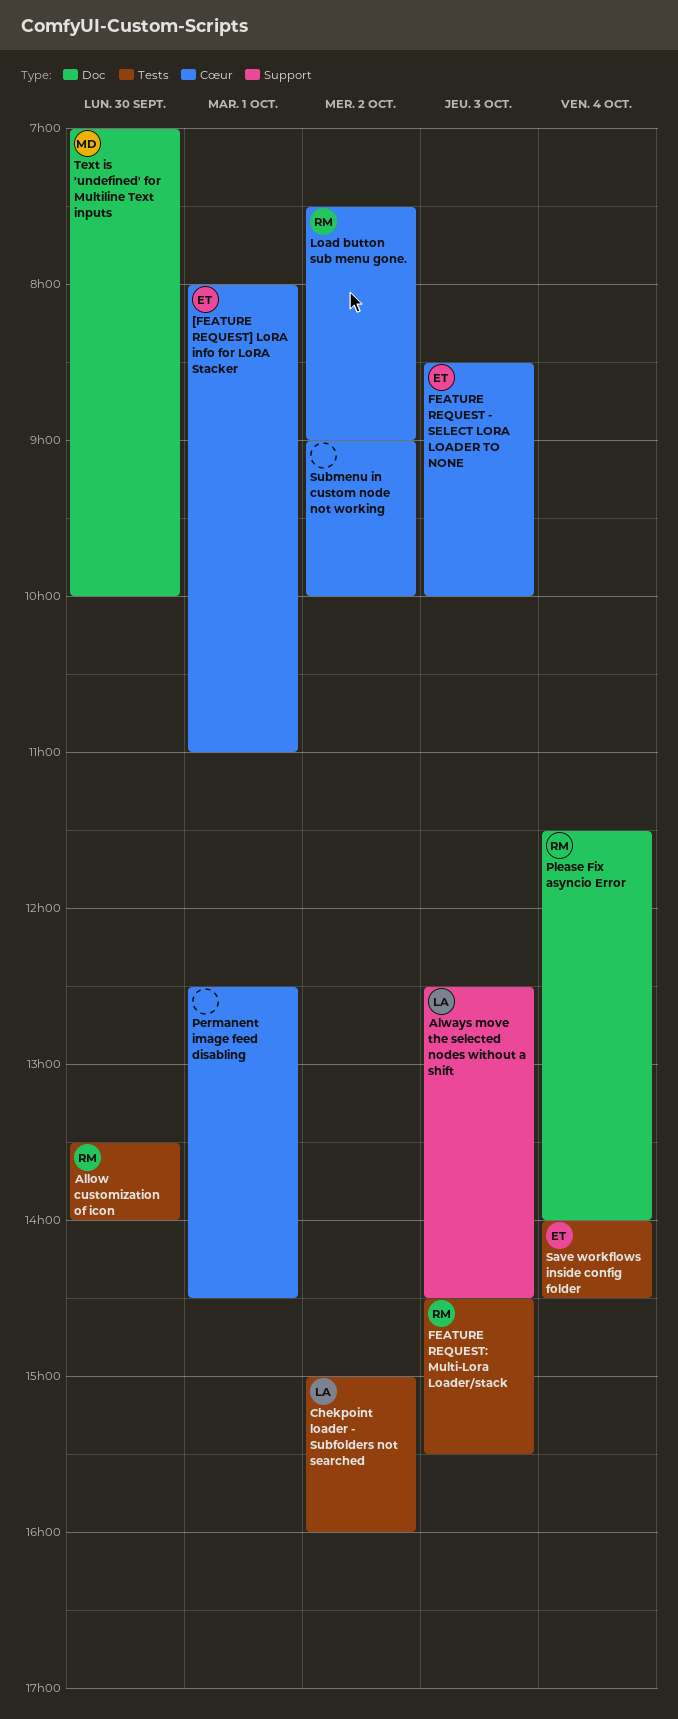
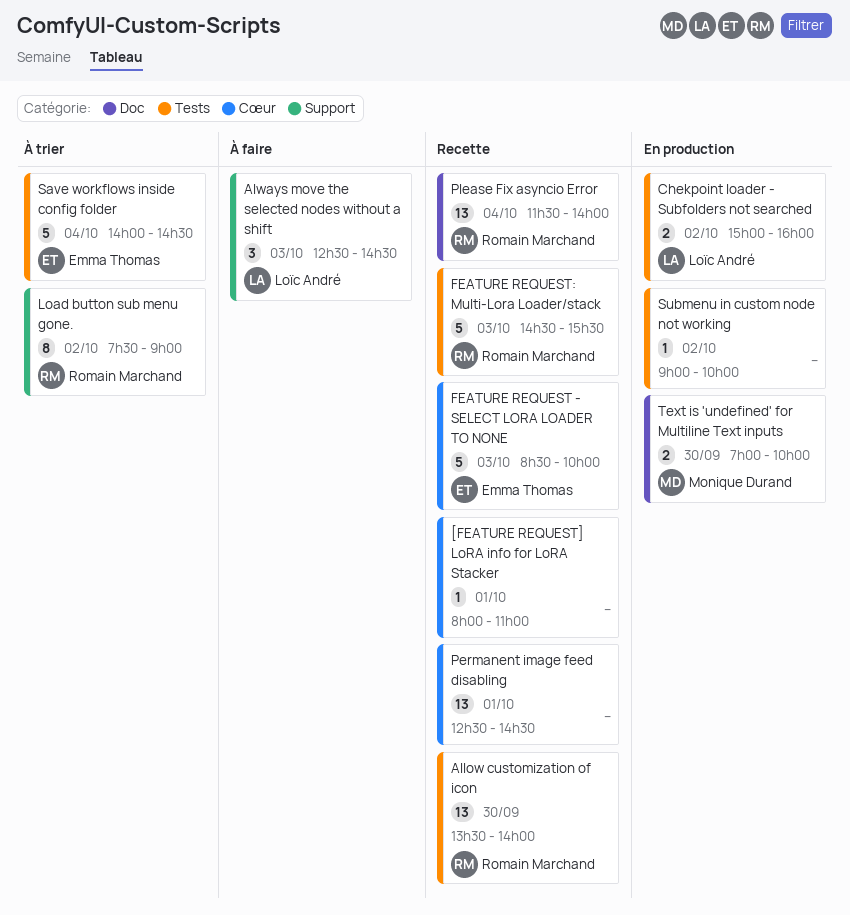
[FEATURE REQUEST] LoRA info for LoRA Stacker, owner: Emma Thomas -> none
Load button sub menu gone., label: Cœur -> Support
Submenu in custom node not working, label: Cœur -> Tests

